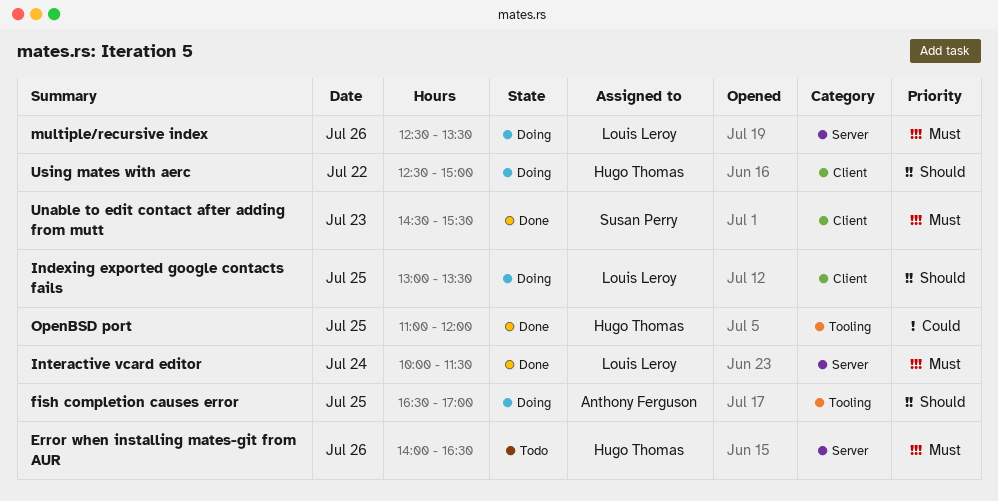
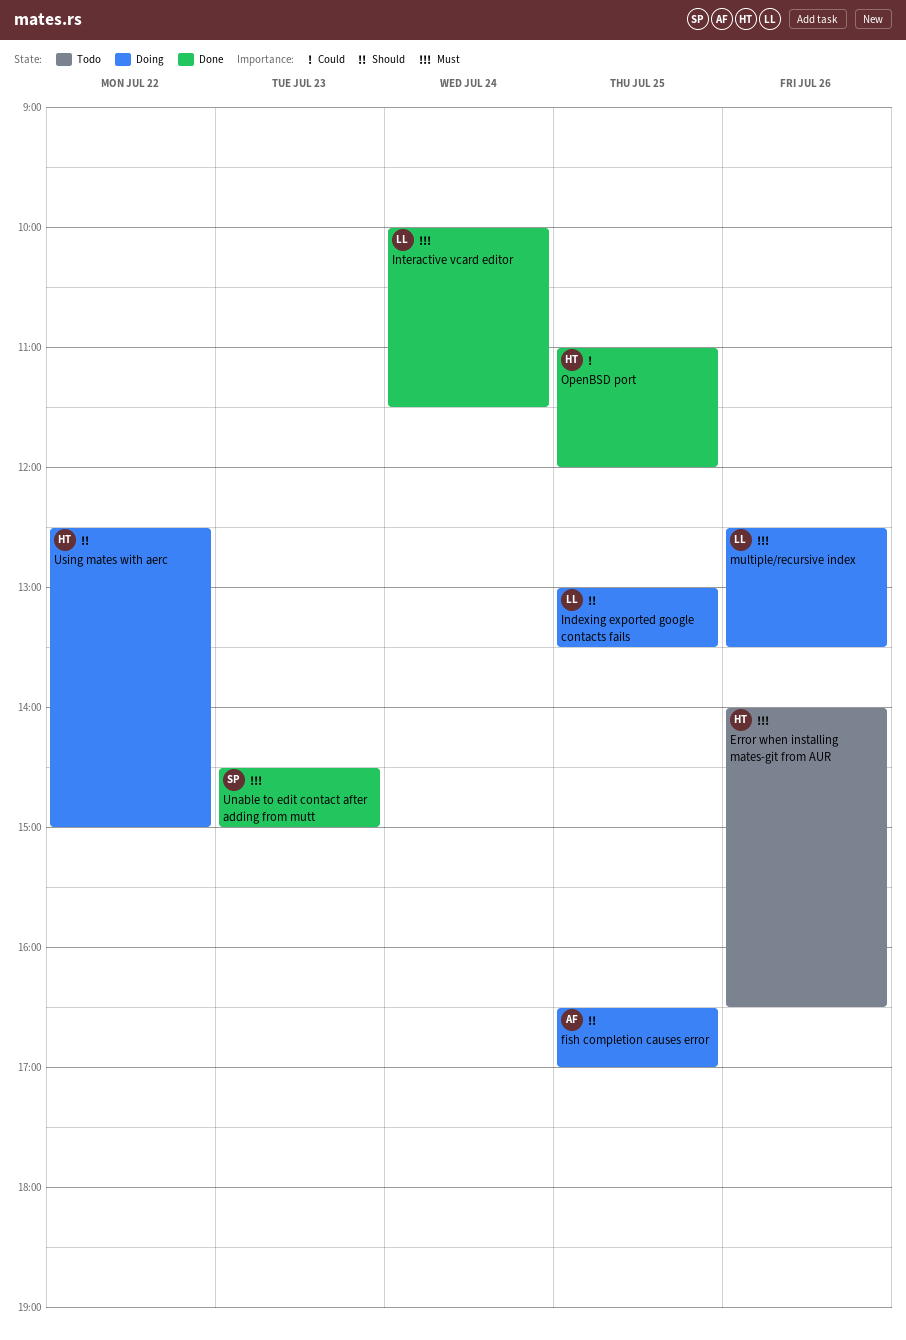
Unable to edit contact after adding from mutt, ends: 15:30 -> 15:00

